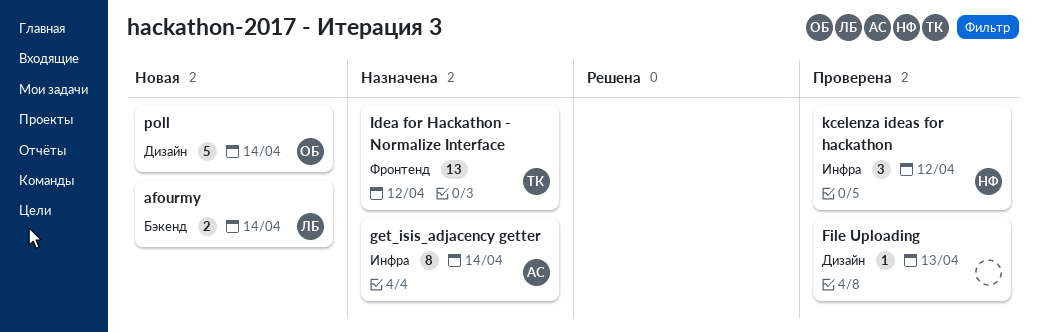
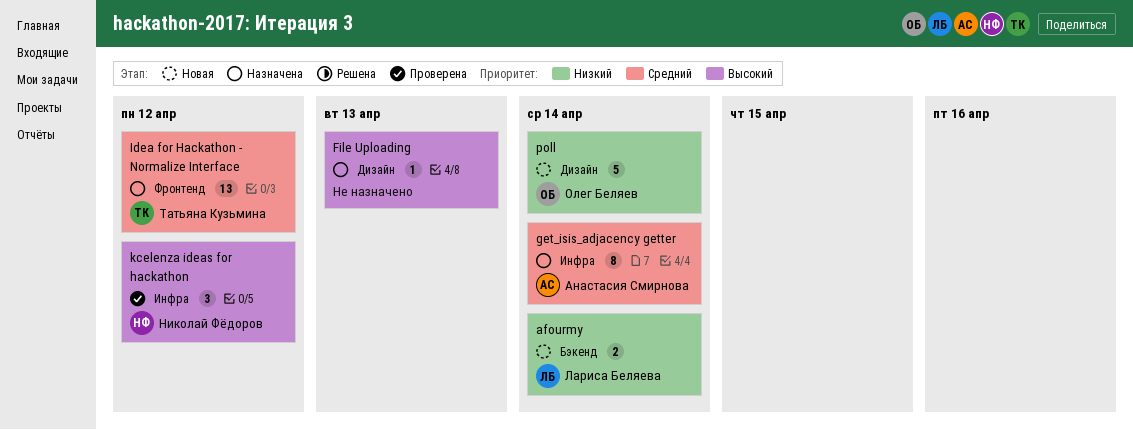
File Uploading, status: Проверена -> Назначена

